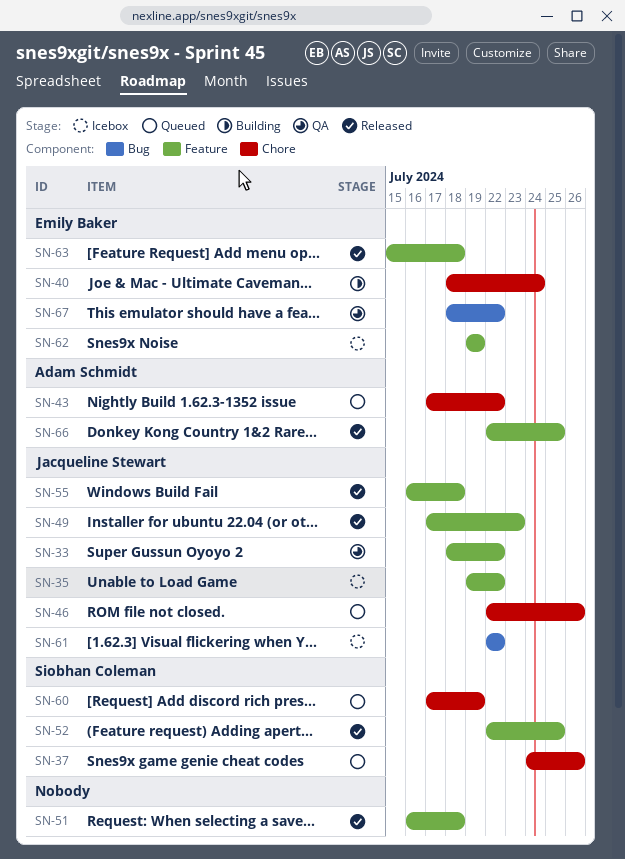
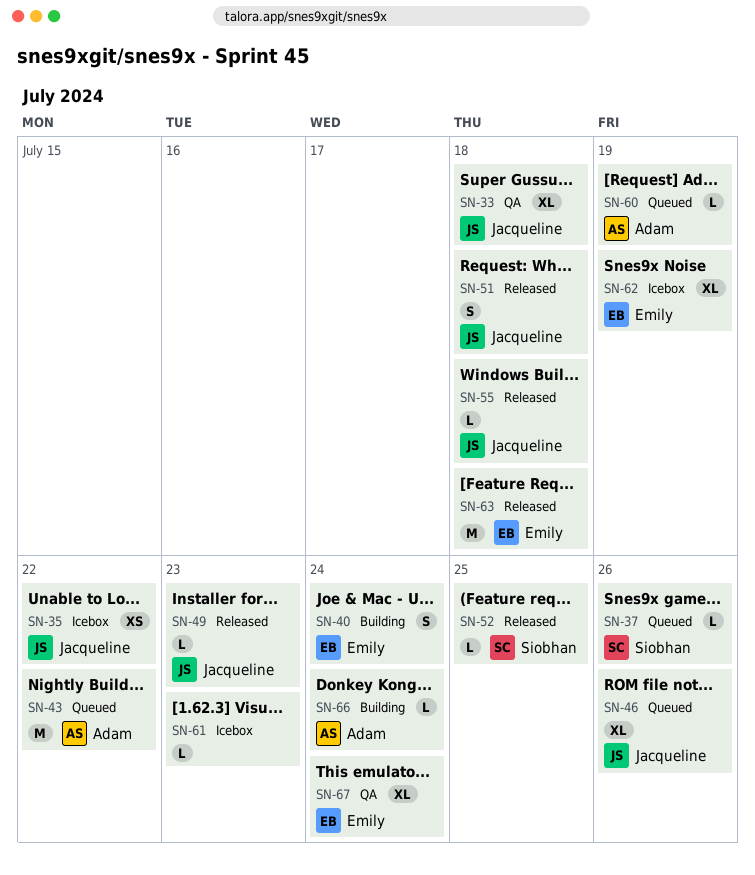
SN-33, due: Jul 22 -> Jul 18
SN-51, owner: none -> Jacqueline Stewart
SN-60, owner: Siobhan Coleman -> Adam Schmidt
SN-61, owner: Jacqueline Stewart -> none
SN-61, due: Jul 22 -> Jul 23
SN-66, status: Released -> Building
SN-66, due: Jul 25 -> Jul 24
SN-67, due: Jul 22 -> Jul 24

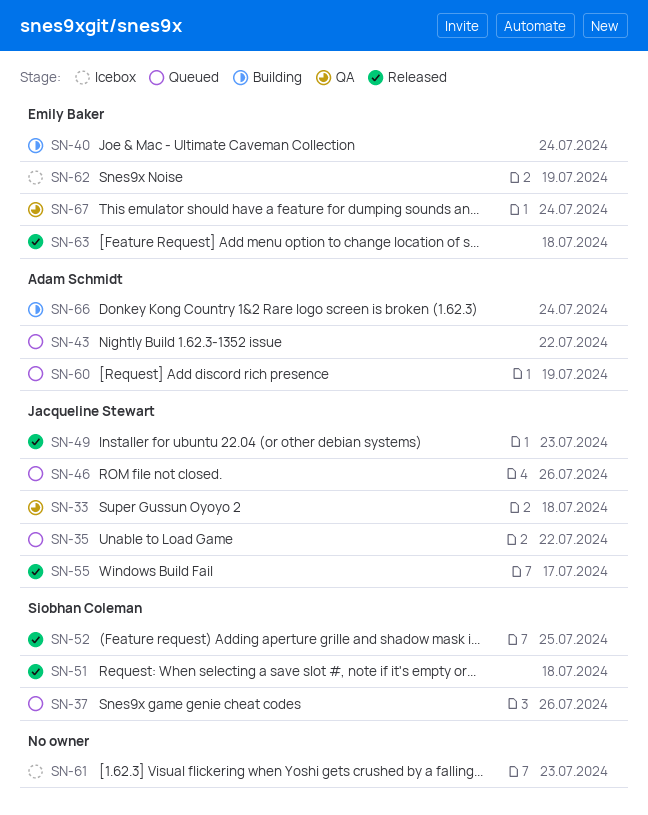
SN-35, status: Icebox -> Queued
SN-51, owner: Jacqueline Stewart -> Siobhan Coleman
SN-55, due: Jul 18 -> Jul 17

